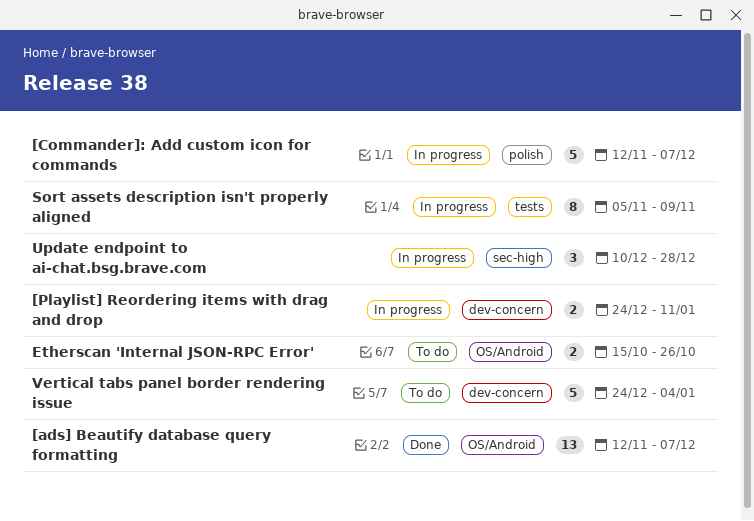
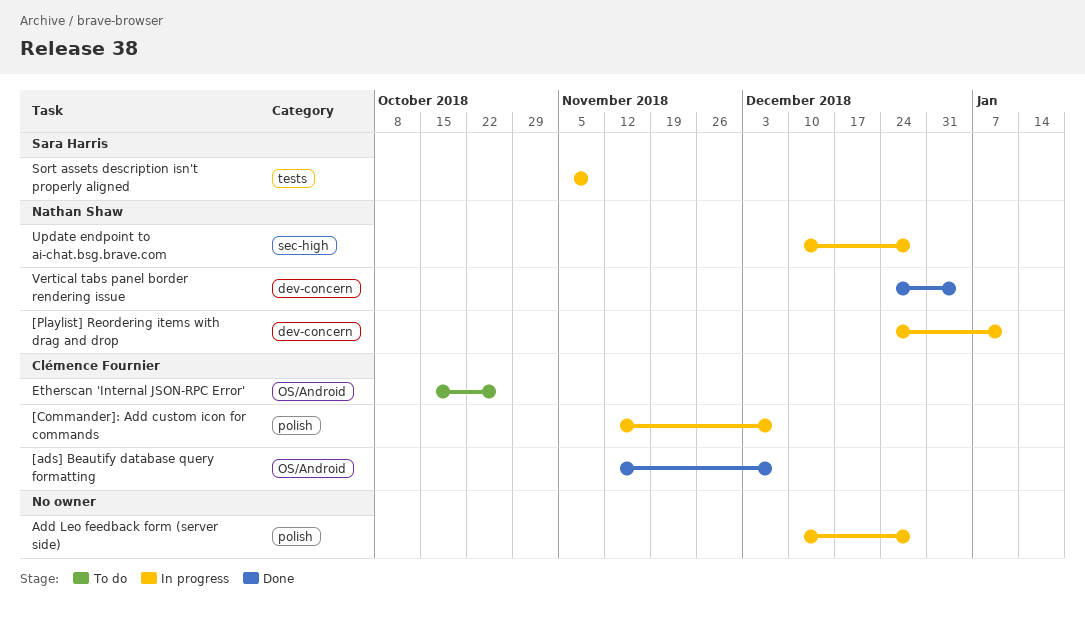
Add Leo feedback form (server side): none -> present
Vertical tabs panel border rendering issue, status: To do -> Done

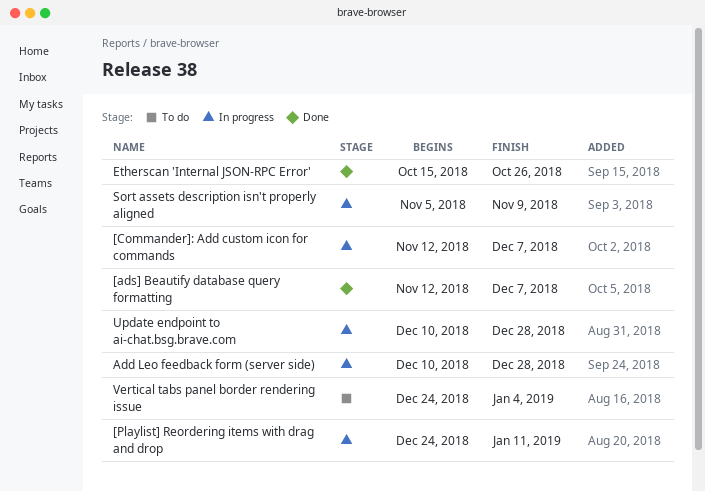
Etherscan 'Internal JSON-RPC Error', status: To do -> Done
Vertical tabs panel border rendering issue, status: Done -> To do

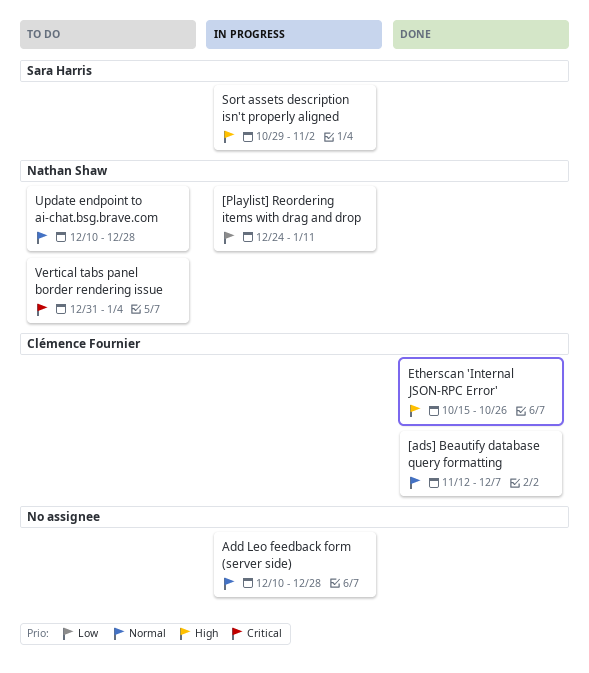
[Commander]: Add custom icon for commands: present -> none
Sort assets description isn't properly aligned, start: Nov 5 -> Oct 29
Sort assets description isn't properly aligned, due: Nov 9 -> Nov 2
Update endpoint to ai-chat.bsg.brave.com, status: In progress -> To do
Vertical tabs panel border rendering issue, start: Dec 24 -> Dec 31

